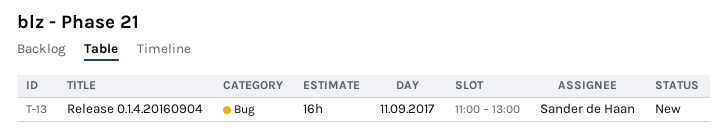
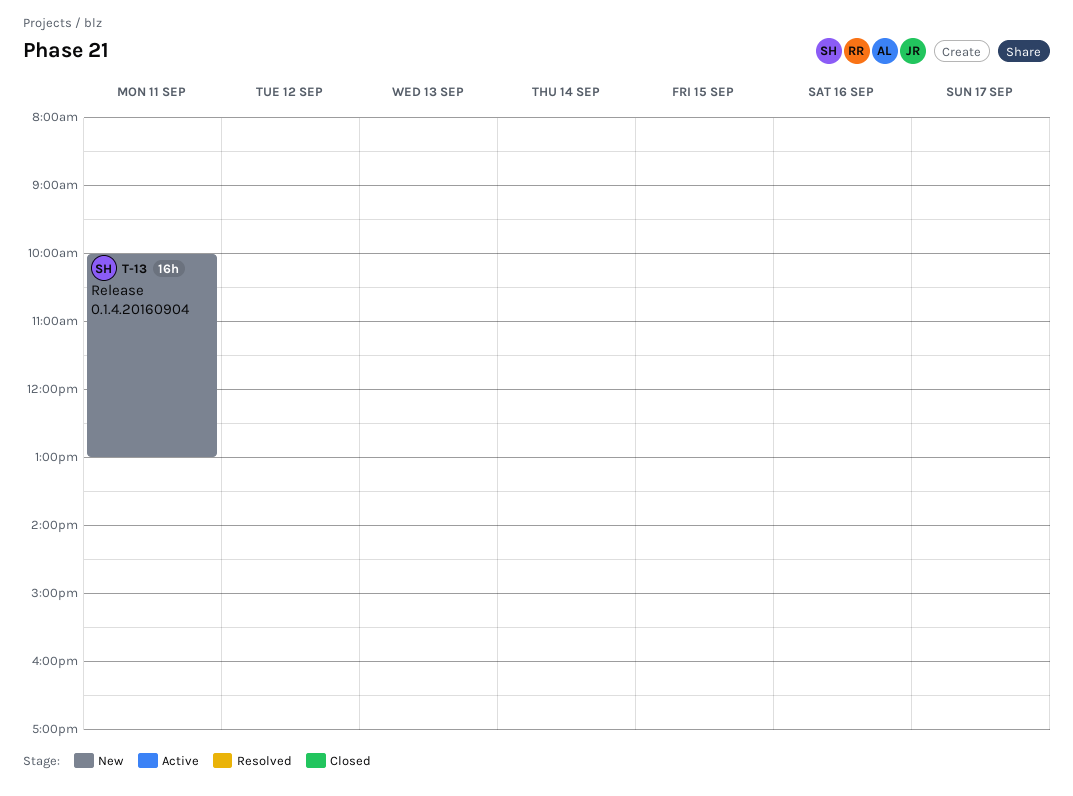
T-13, begins: 11:00 -> 10:00

